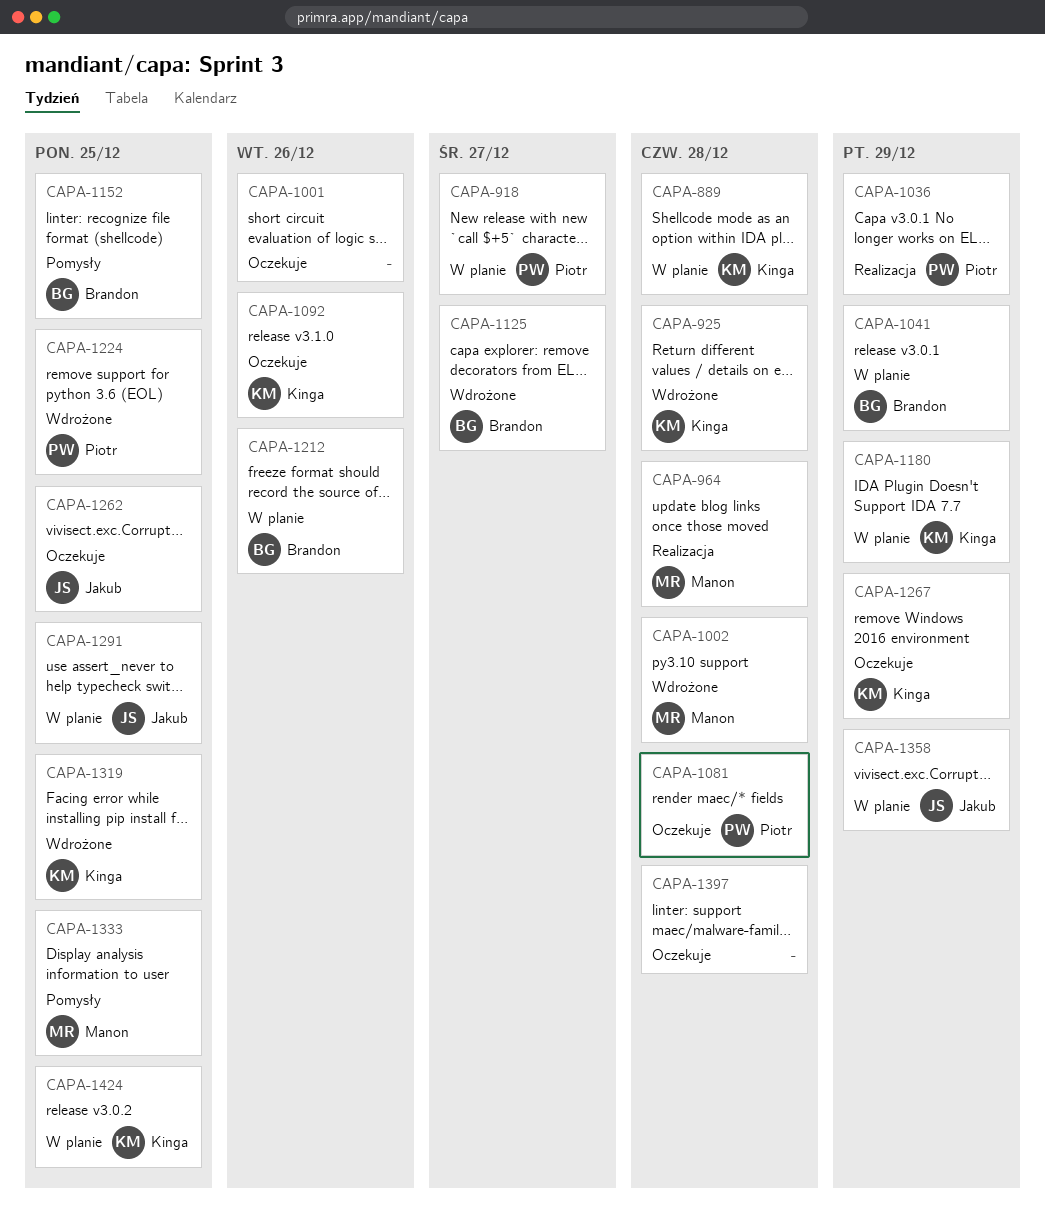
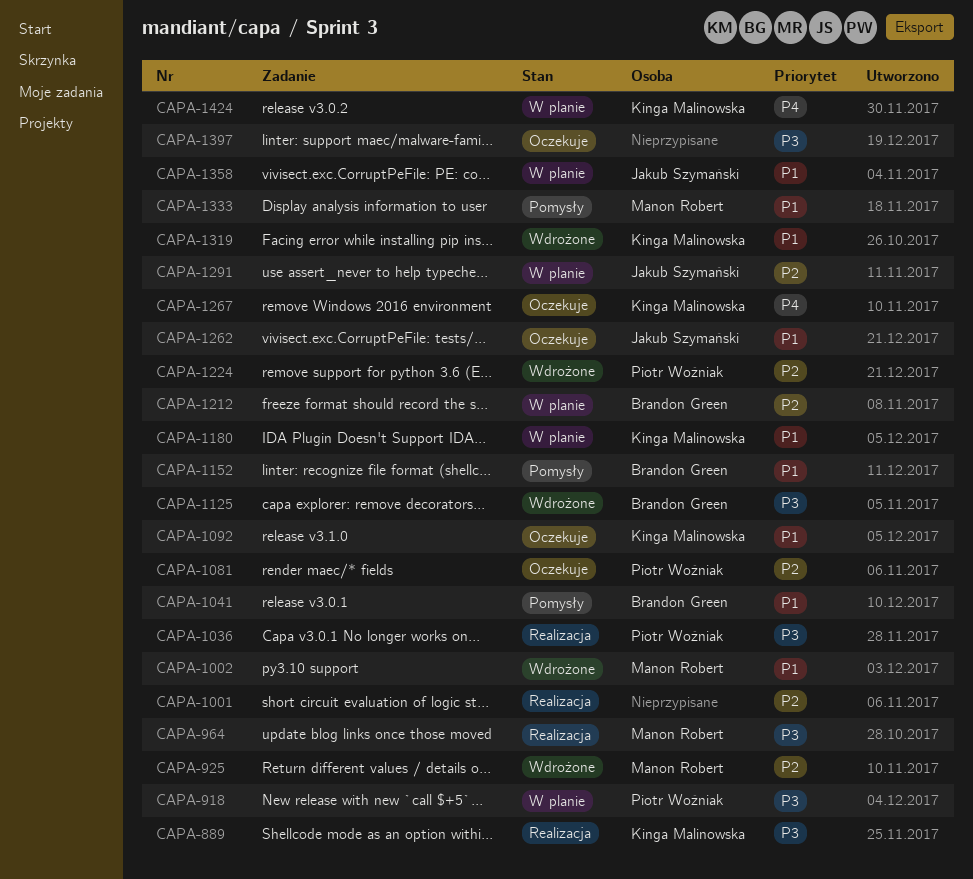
CAPA-889, status: W planie -> Realizacja
CAPA-925, owner: Kinga Malinowska -> Manon Robert
CAPA-1001, status: Oczekuje -> Realizacja
CAPA-1041, status: W planie -> Pomysły

